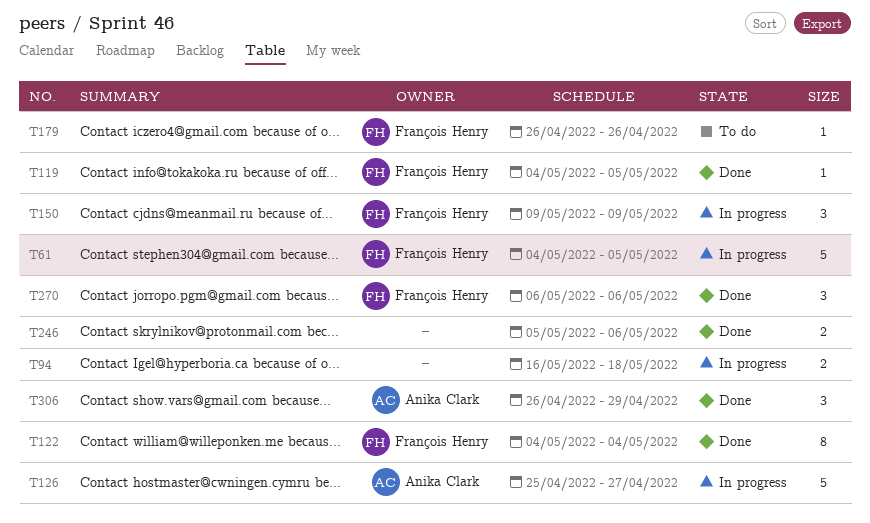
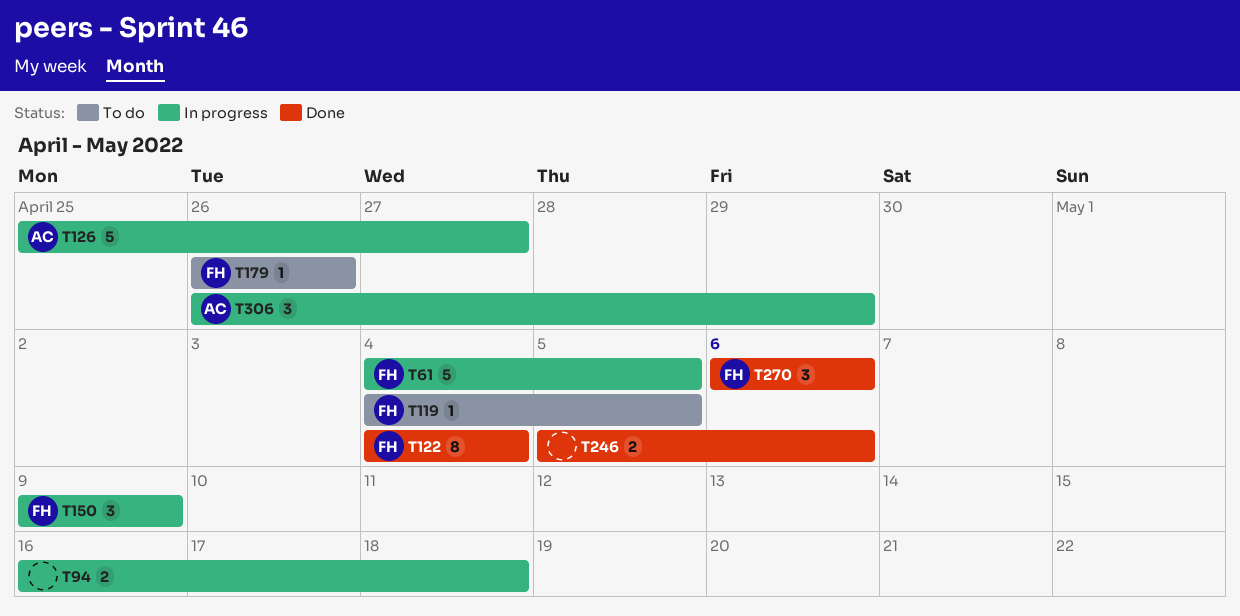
T119, status: Done -> To do
T306, status: Done -> In progress

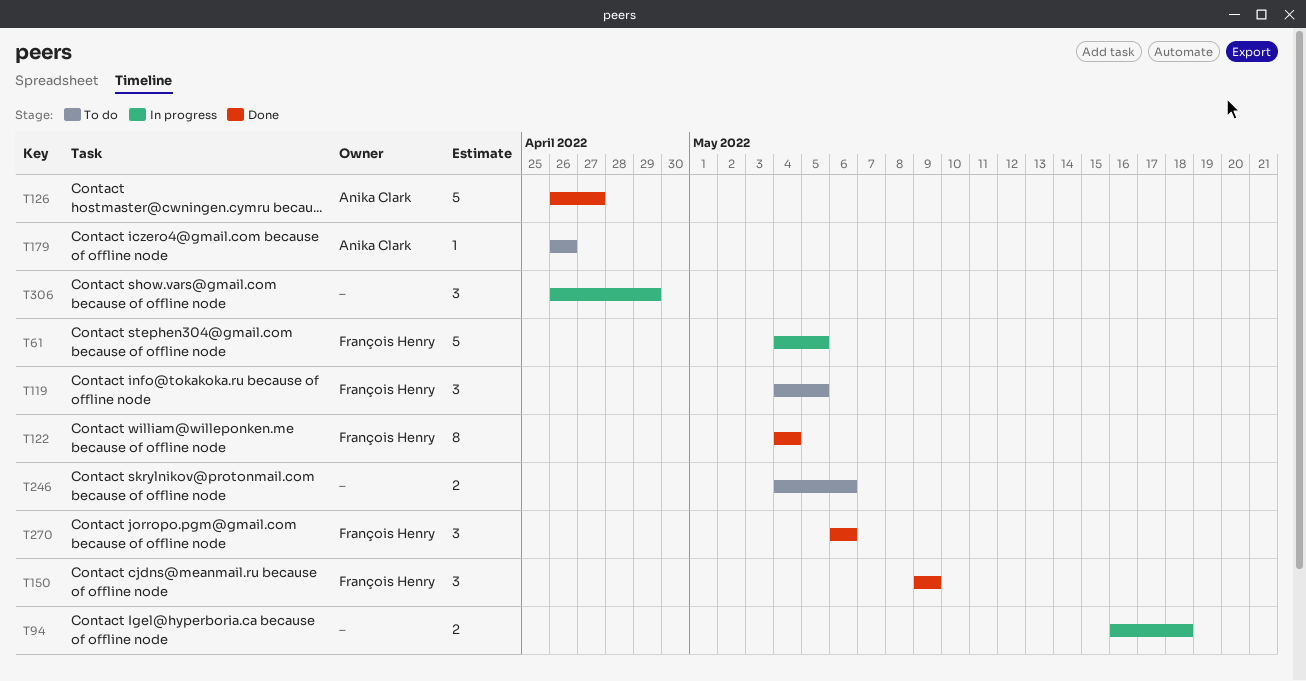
T119, estimate: 1 -> 3
T126, status: In progress -> Done
T126, start: Apr 25 -> Apr 26
T150, status: In progress -> Done
T179, owner: François Henry -> Anika Clark
T246, status: Done -> To do
T246, start: May 5 -> May 4
T306, owner: Anika Clark -> none

